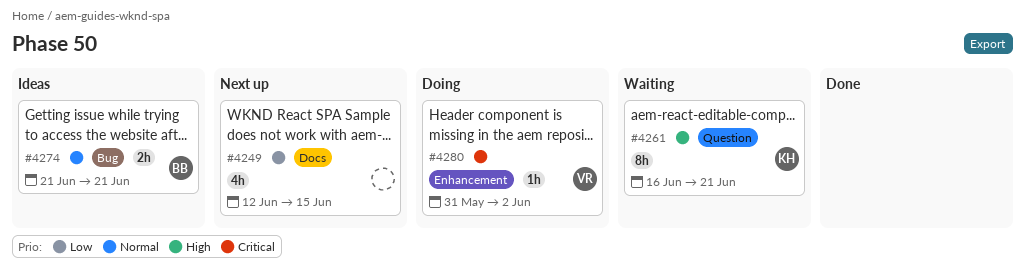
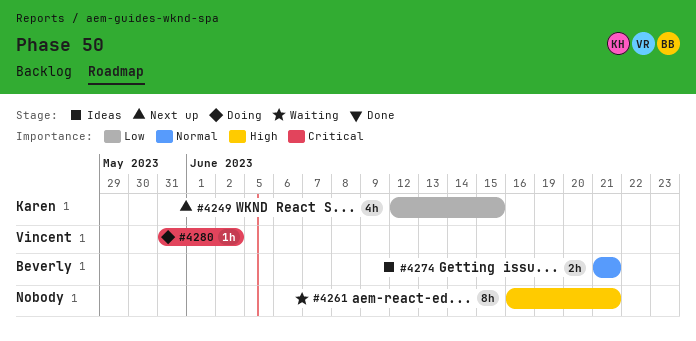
#4249, owner: none -> Karen
#4261, owner: Karen -> none

